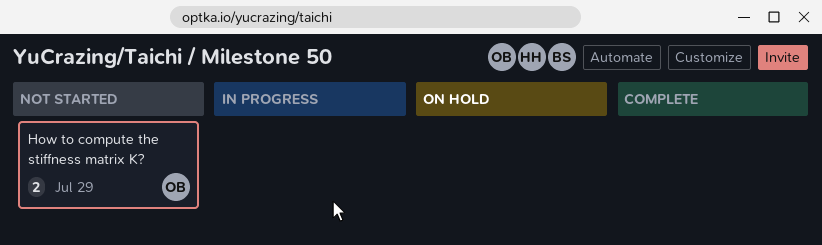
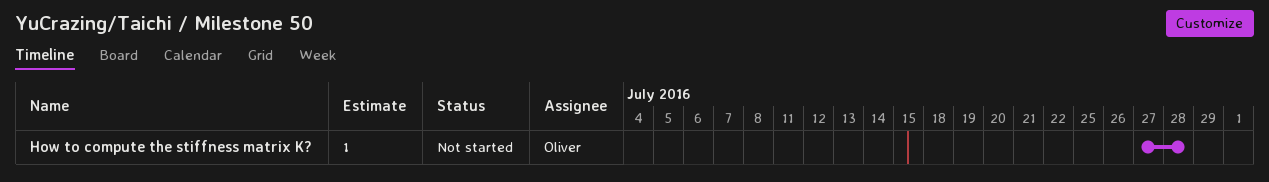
How to compute the stiffness matrix K?, estimate: 2 -> 1
How to compute the stiffness matrix K?, due: Jul 29 -> Jul 28

